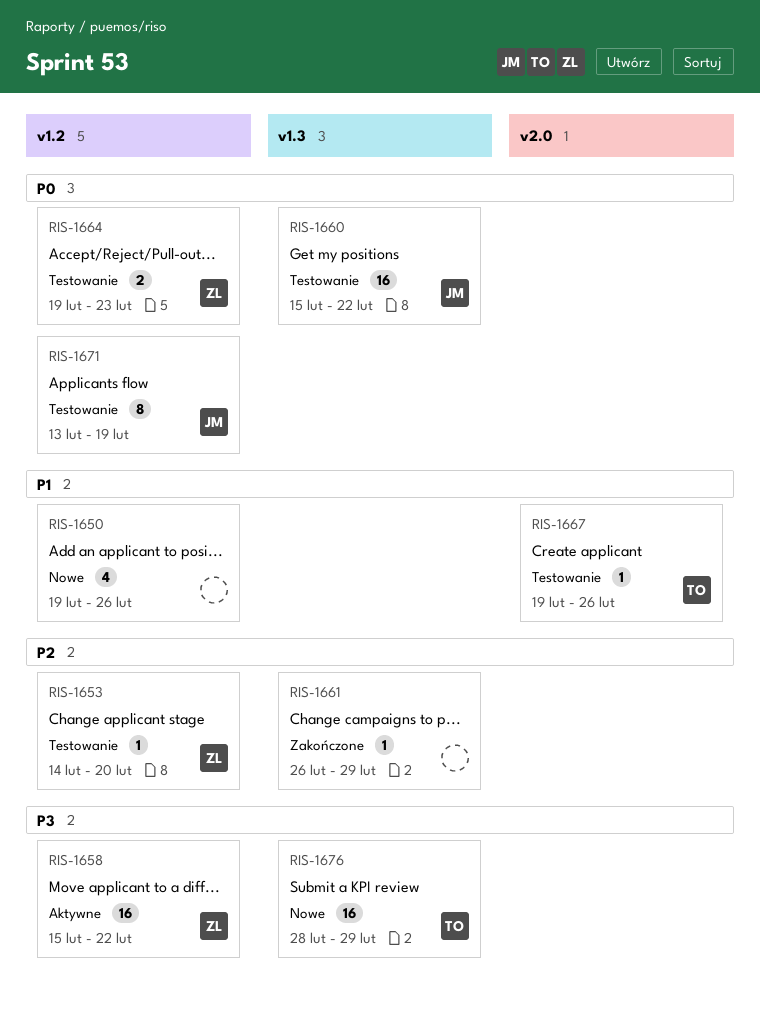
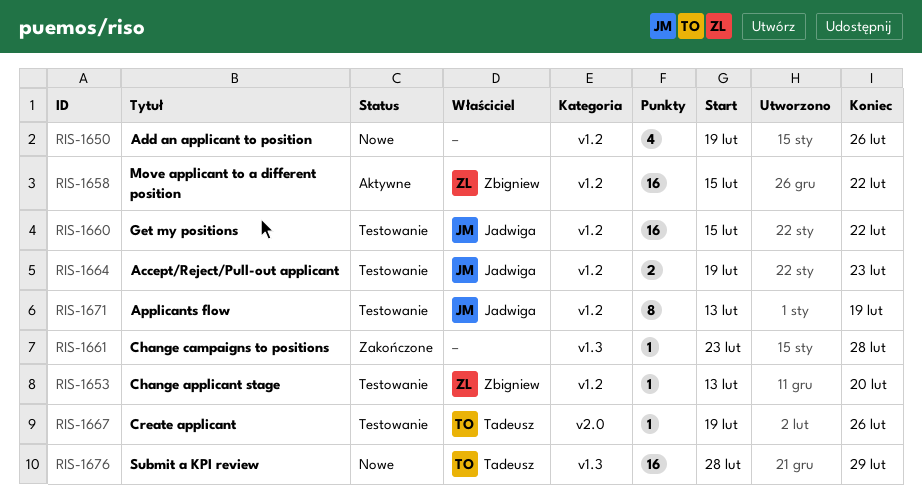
RIS-1653, start: Feb 14 -> Feb 13
RIS-1660, label: v1.3 -> v1.2
RIS-1661, start: Feb 26 -> Feb 23
RIS-1661, due: Feb 29 -> Feb 28
RIS-1664, owner: Zbigniew -> Jadwiga

